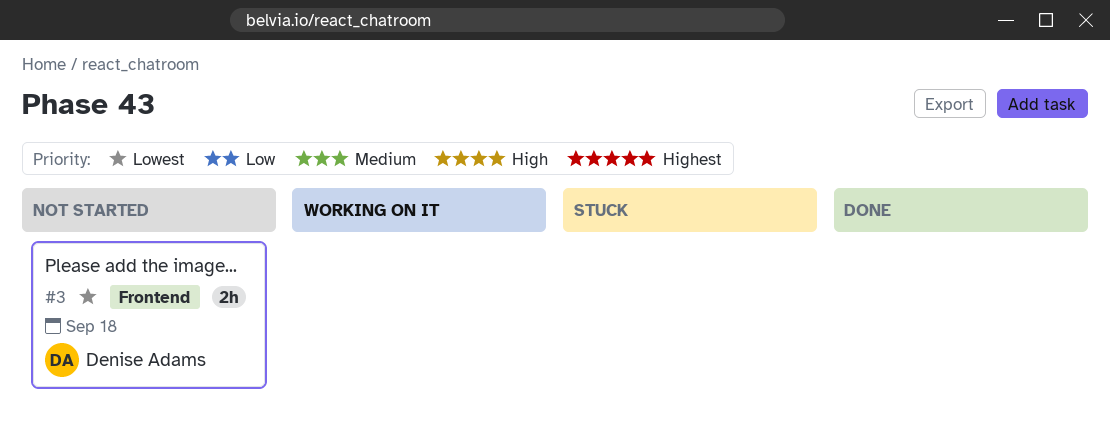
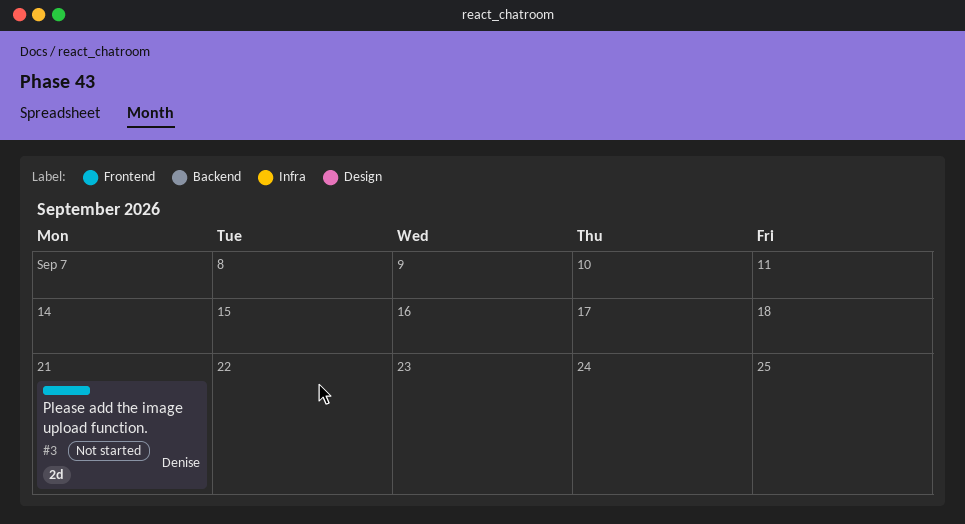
#3, estimate: 2h -> 2d
#3, due: Sep 18 -> Sep 21

